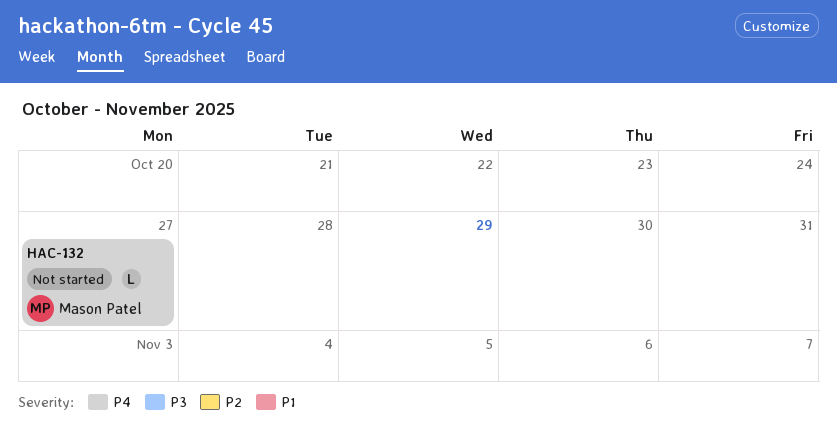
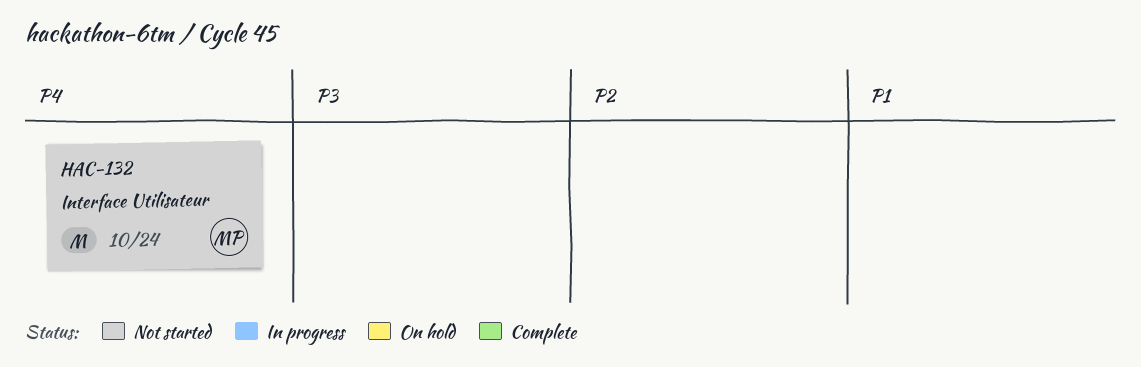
HAC-132, estimate: L -> M
HAC-132, due: Oct 27 -> Oct 24

